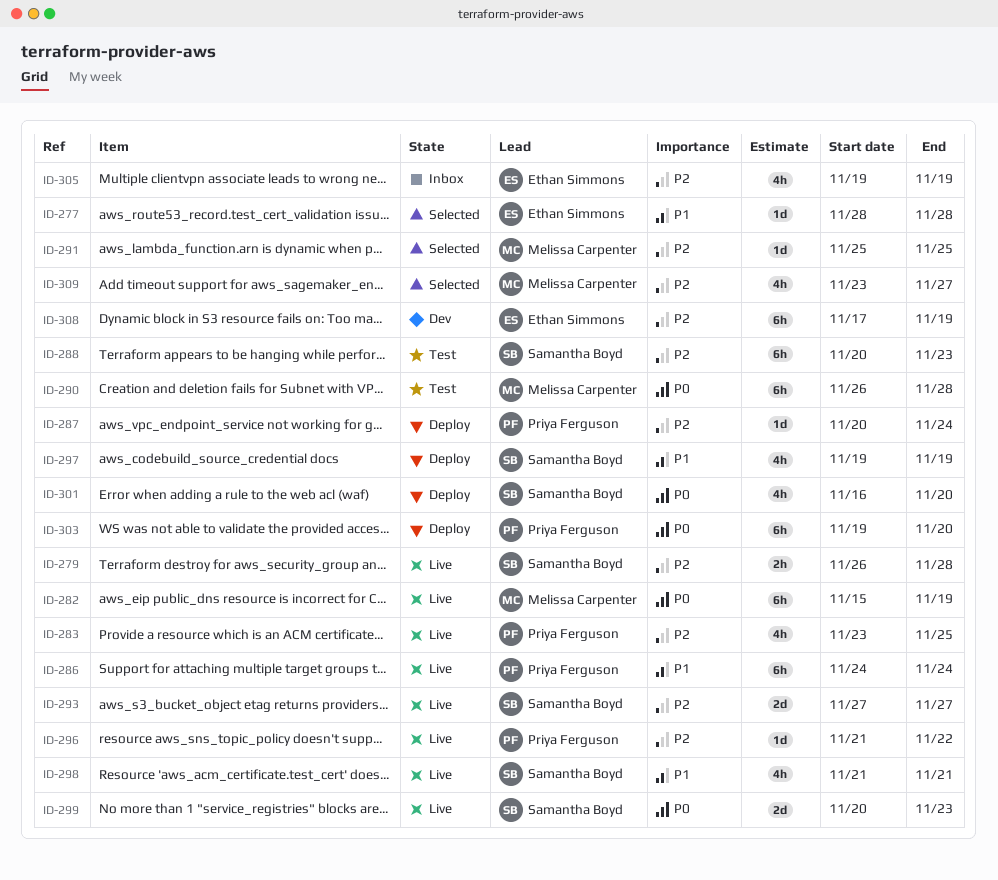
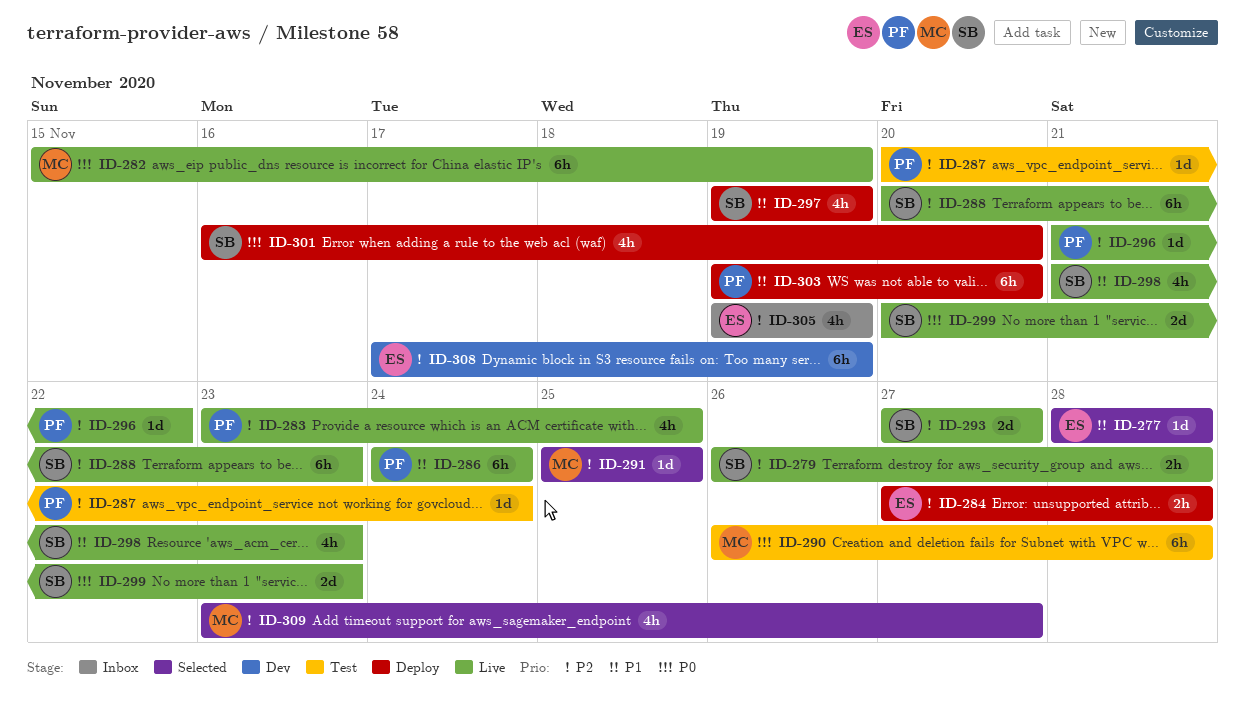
ID-284: none -> present
ID-287, status: Deploy -> Test
ID-288, status: Test -> Live
ID-298, due: Nov 21 -> Nov 23
ID-303, priority: P0 -> P1

